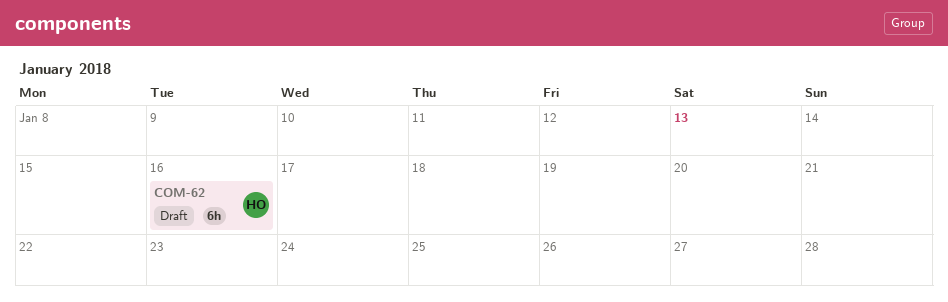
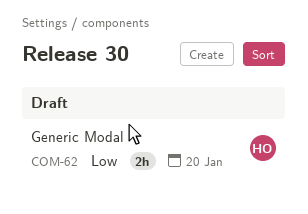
COM-62, estimate: 6h -> 2h
COM-62, due: Jan 16 -> Jan 20

